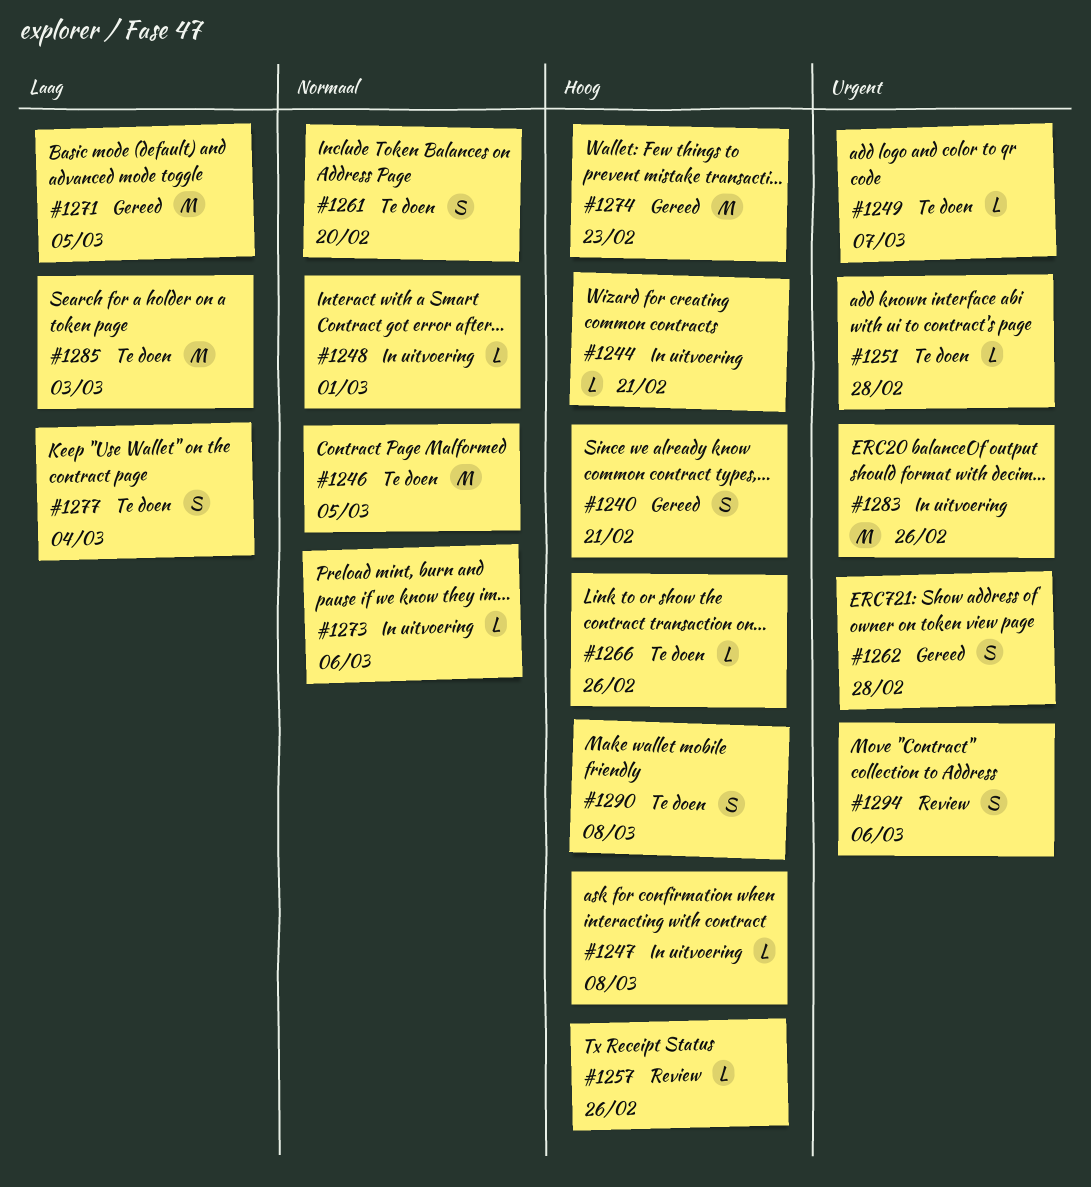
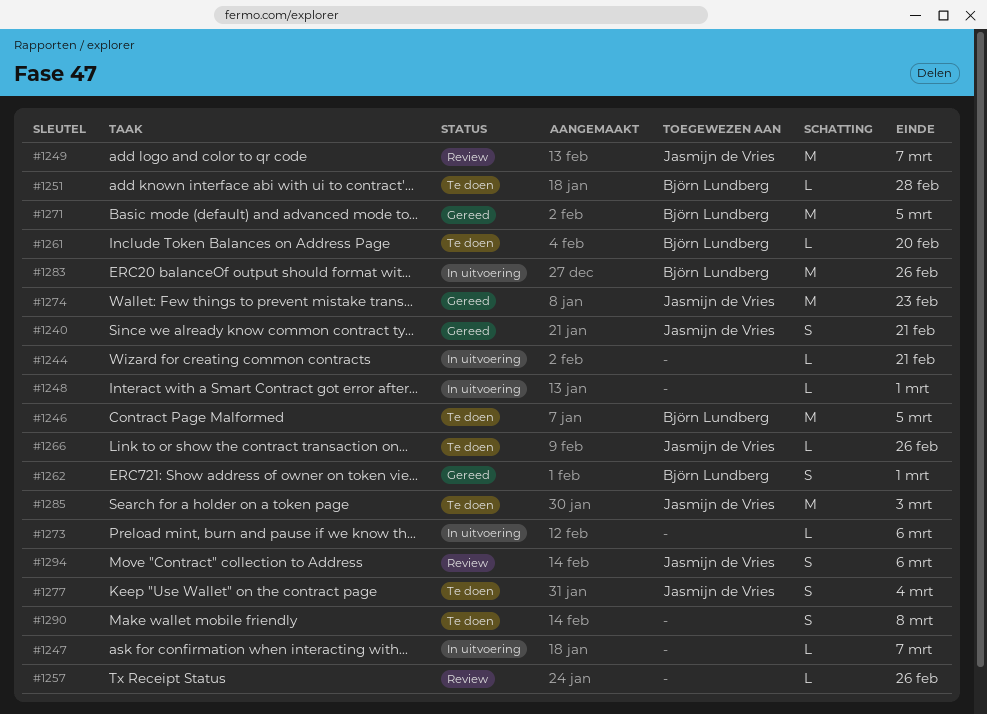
#1247, due: Mar 8 -> Mar 7
#1249, status: Te doen -> Review
#1249, estimate: L -> M
#1261, estimate: S -> L
#1262, due: Feb 28 -> Mar 1

